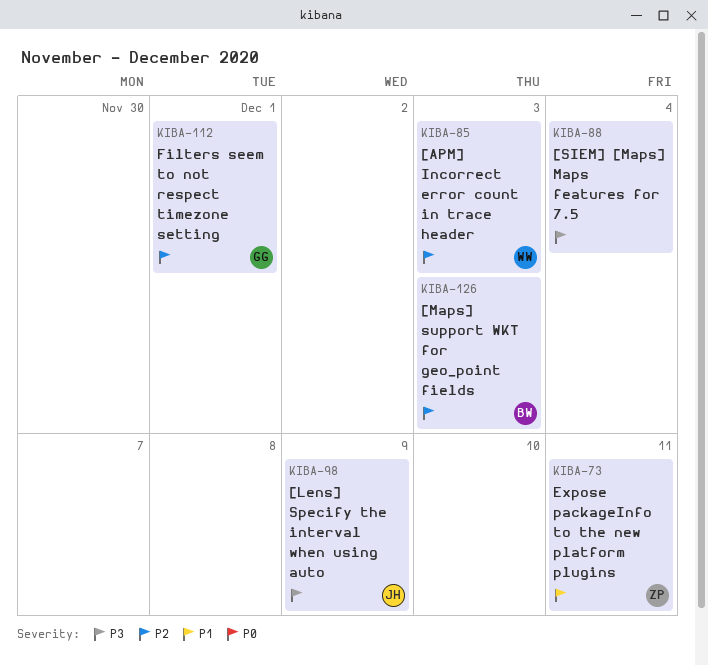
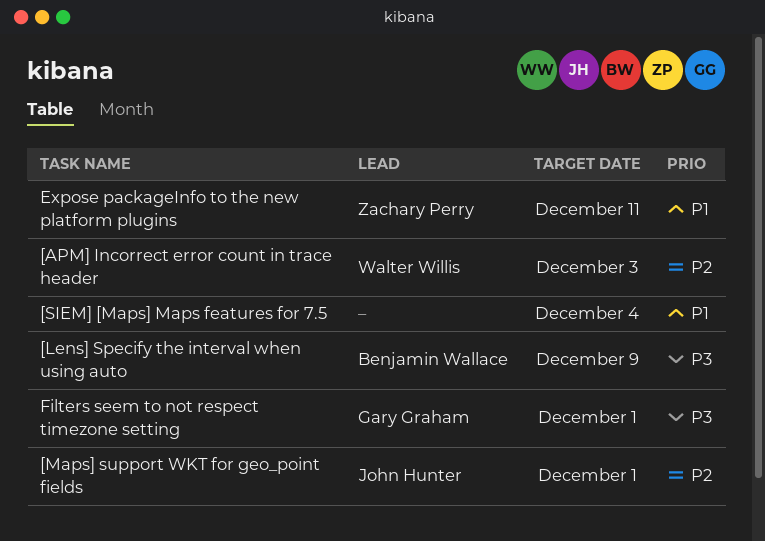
[Lens] Specify the interval when using auto, owner: John Hunter -> Benjamin Wallace
[Maps] support WKT for geo_point fields, owner: Benjamin Wallace -> John Hunter
[Maps] support WKT for geo_point fields, due: Dec 3 -> Dec 1
[SIEM] [Maps] Maps features for 7.5, priority: P3 -> P1
Filters seem to not respect timezone setting, priority: P2 -> P3

